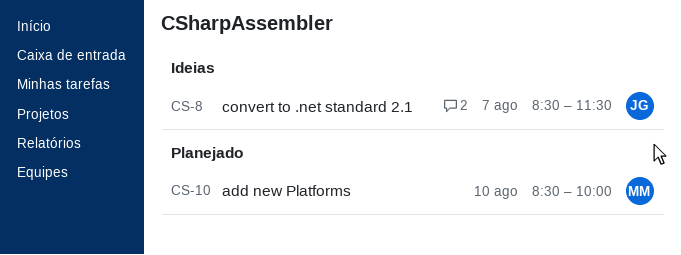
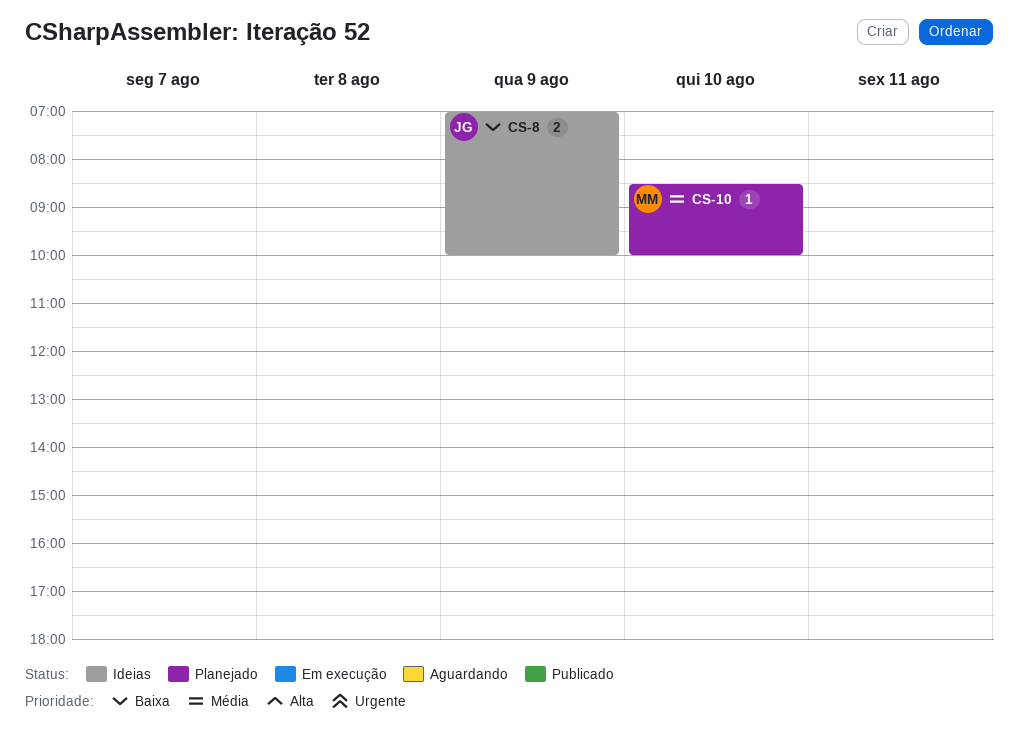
CS-8, day: Aug 7 -> Aug 9
CS-8, begins: 08:30 -> 07:00
CS-8, ends: 11:30 -> 10:00

